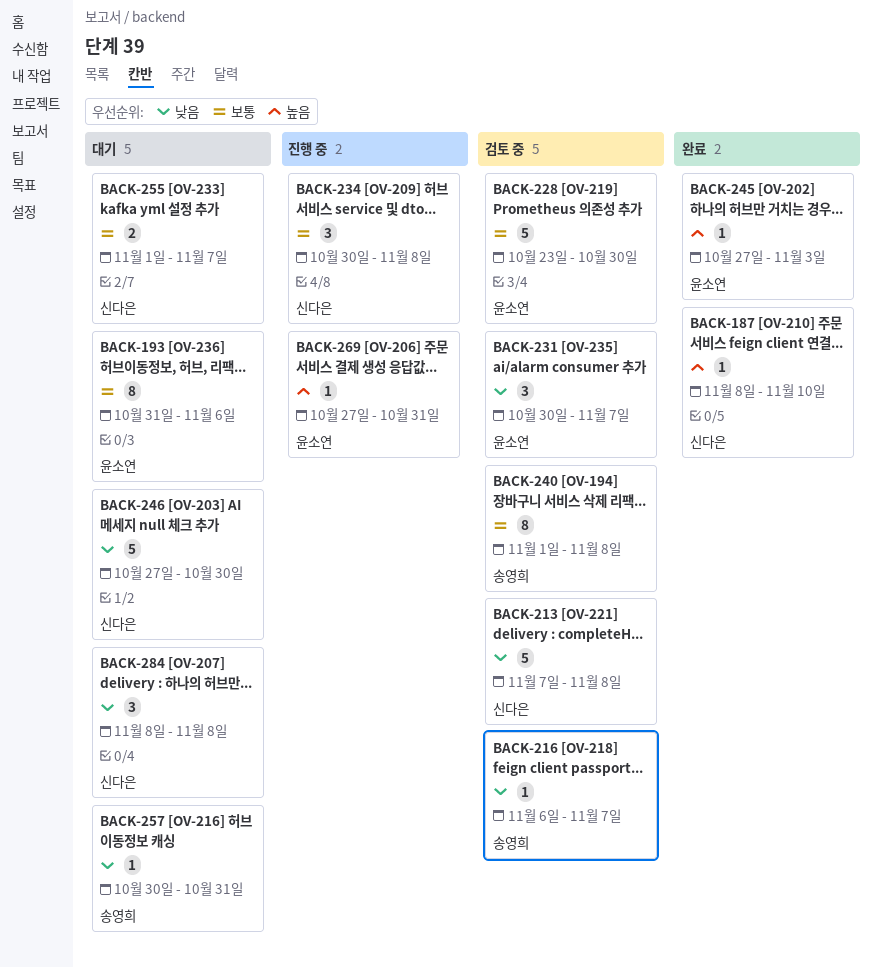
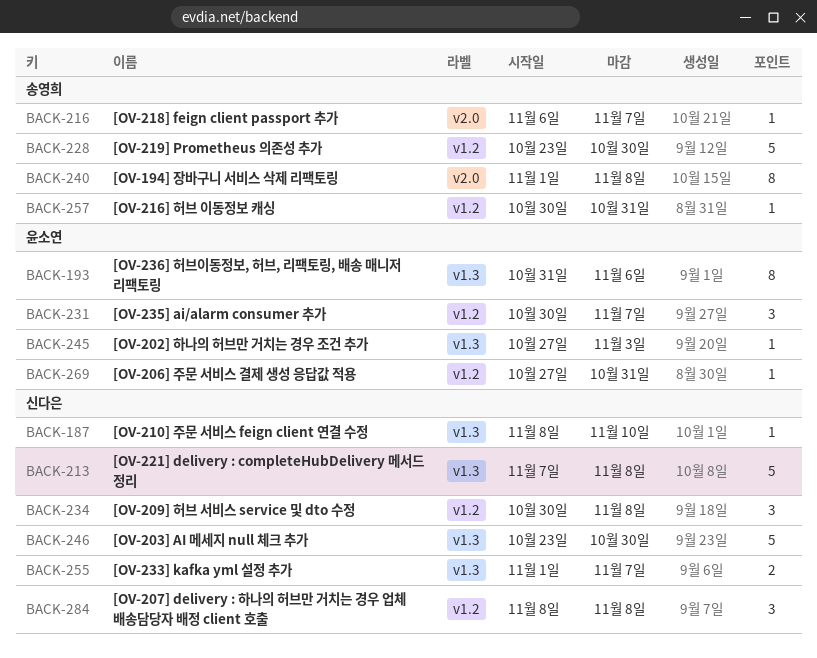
BACK-228, owner: 윤소연 -> 송영희
BACK-246, start: Oct 27 -> Oct 23

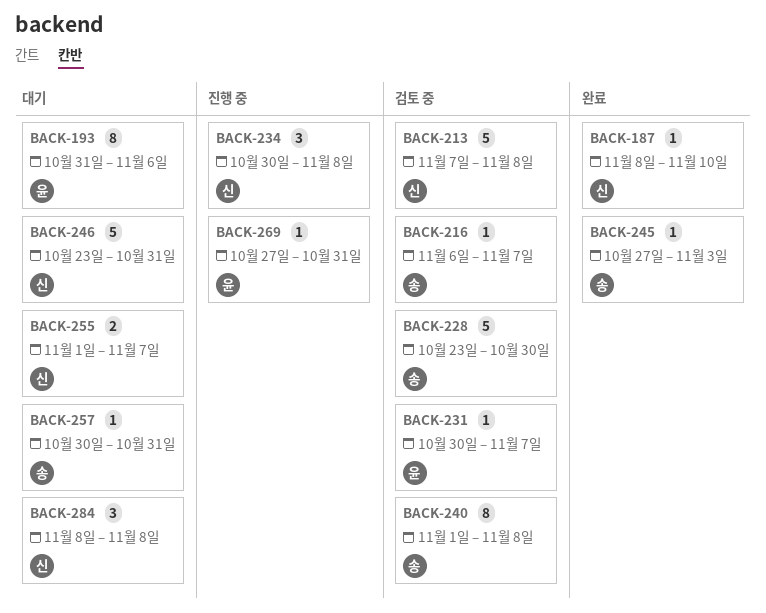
BACK-231, estimate: 3 -> 1
BACK-245, owner: 윤소연 -> 송영희
BACK-246, due: Oct 30 -> Oct 31

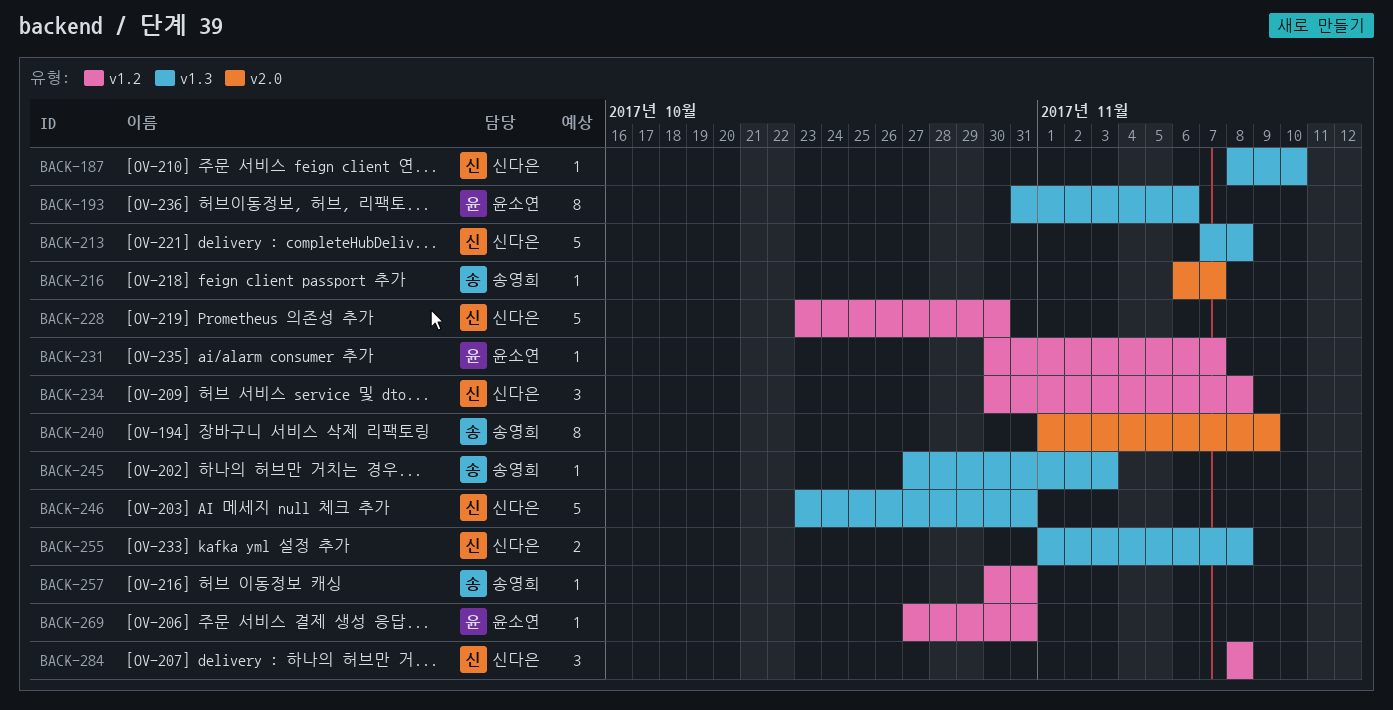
BACK-228, owner: 송영희 -> 신다은
BACK-240, due: Nov 8 -> Nov 9
BACK-255, due: Nov 7 -> Nov 8

